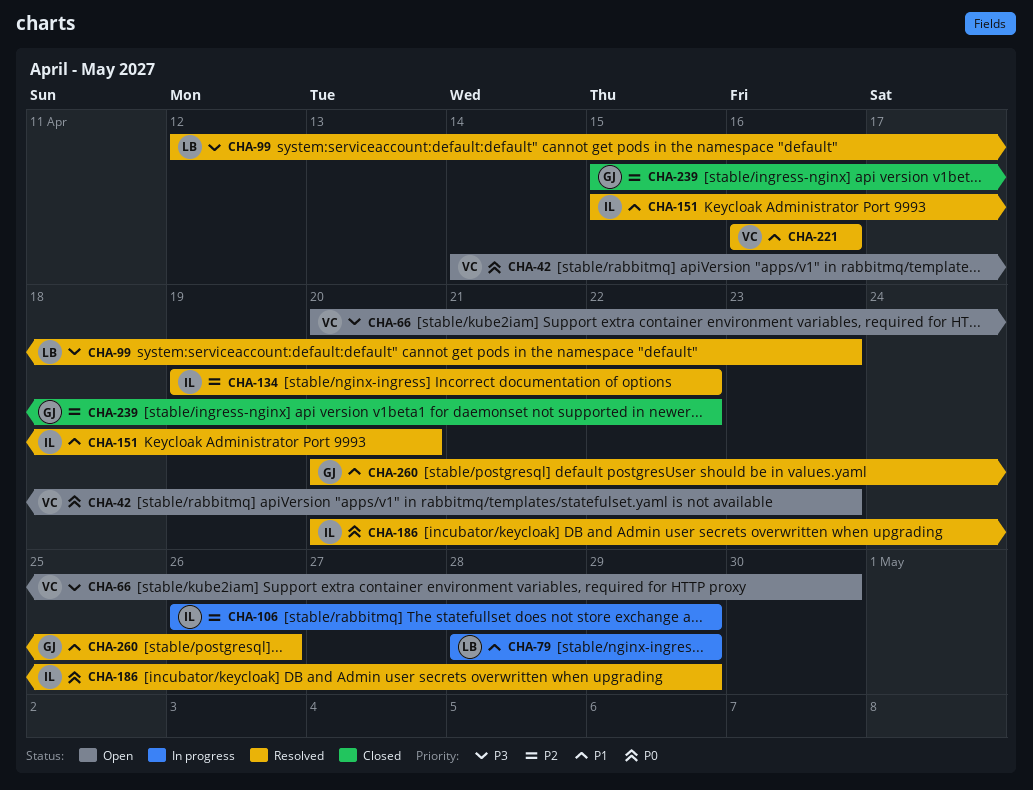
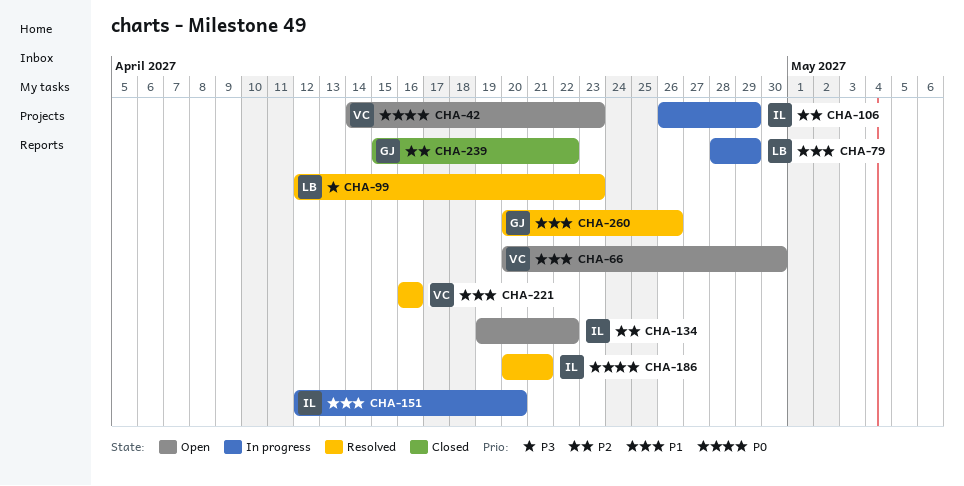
CHA-66, priority: P3 -> P1
CHA-134, status: Resolved -> Open
CHA-151, status: Resolved -> In progress
CHA-151, start: Apr 15 -> Apr 12
CHA-186, due: Apr 29 -> Apr 21

